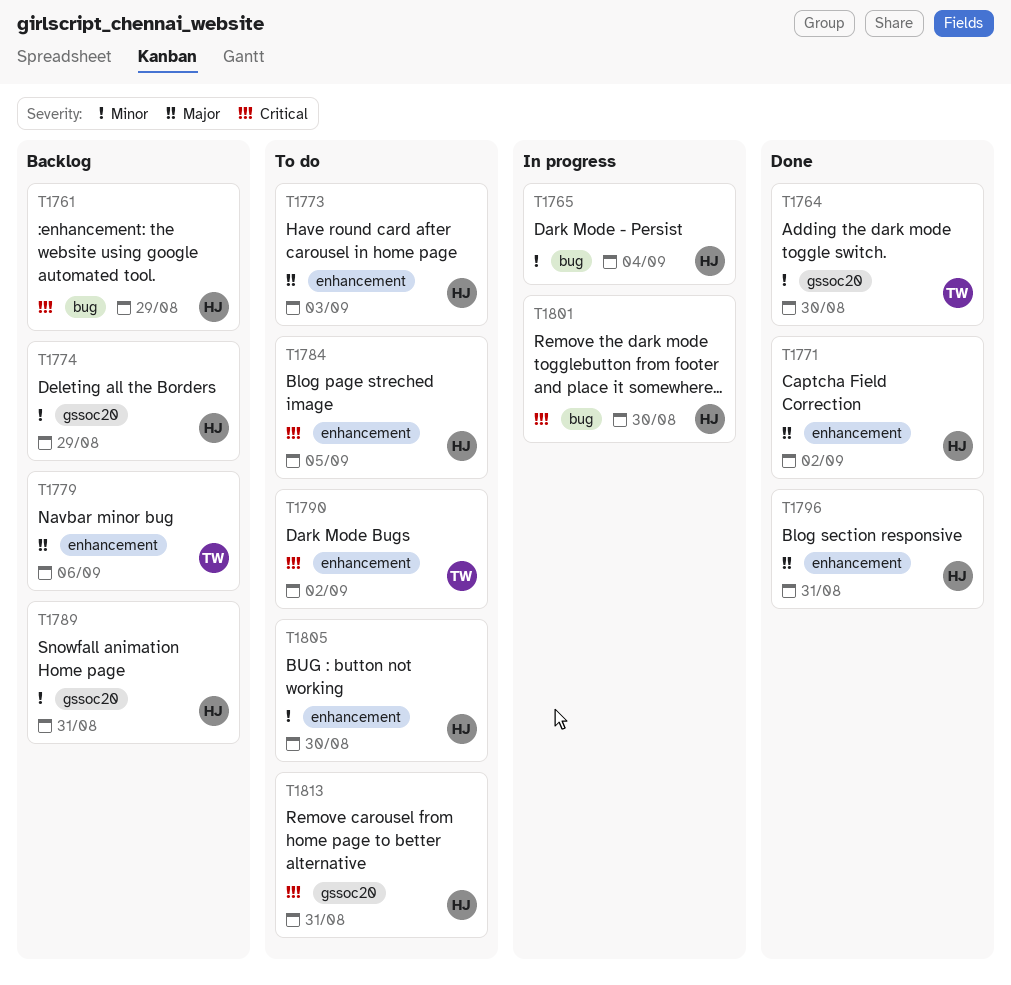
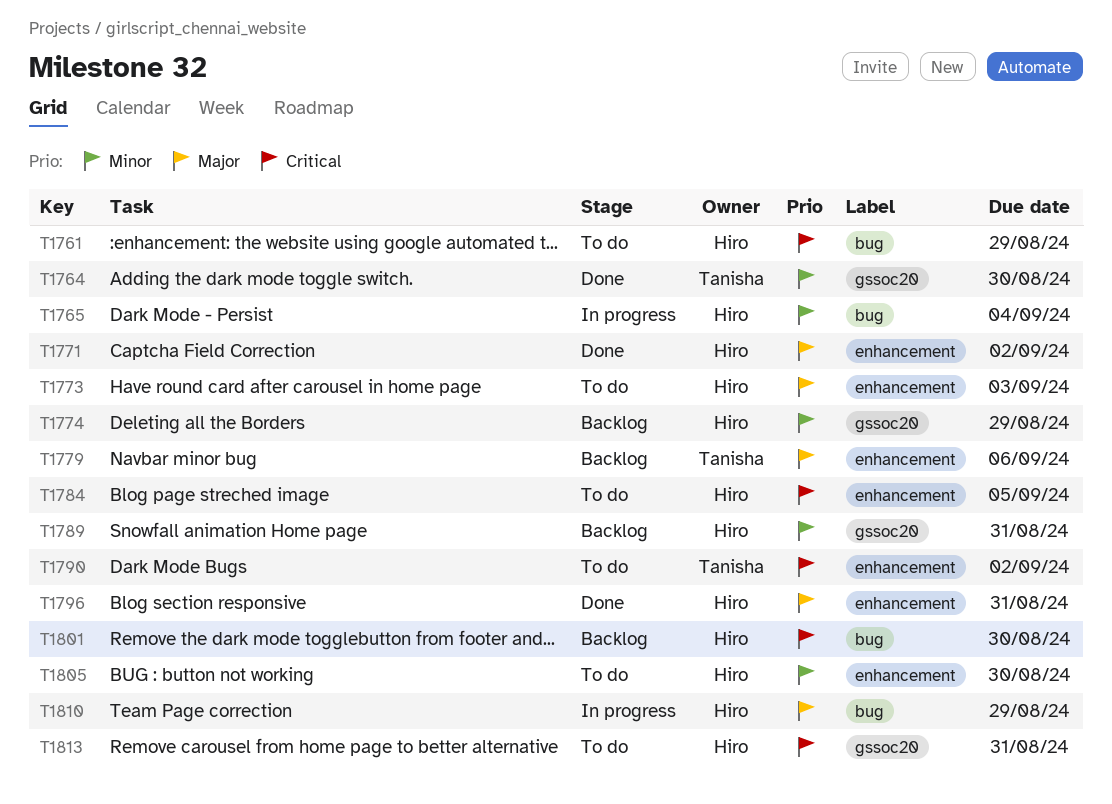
T1761, status: Backlog -> To do
T1801, status: In progress -> Backlog
T1810: none -> present

